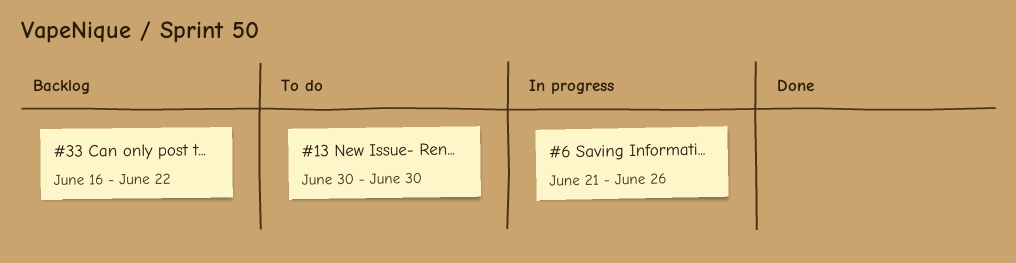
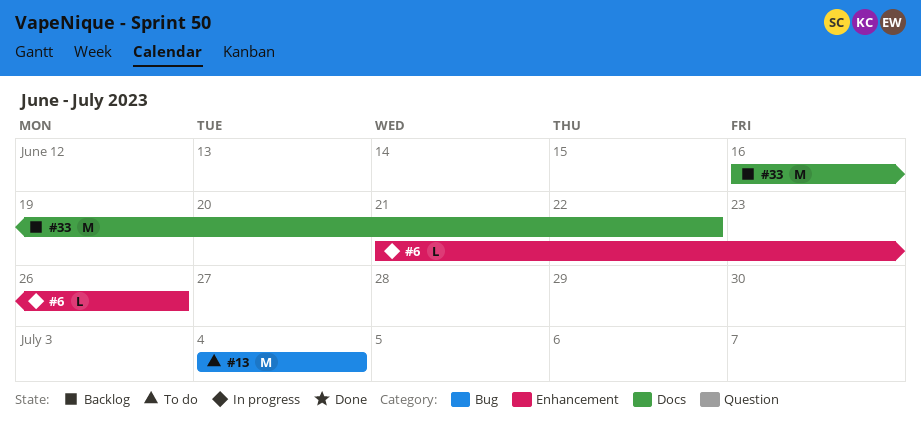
#13, start: Jun 30 -> Jul 4
#13, due: Jun 30 -> Jul 4

